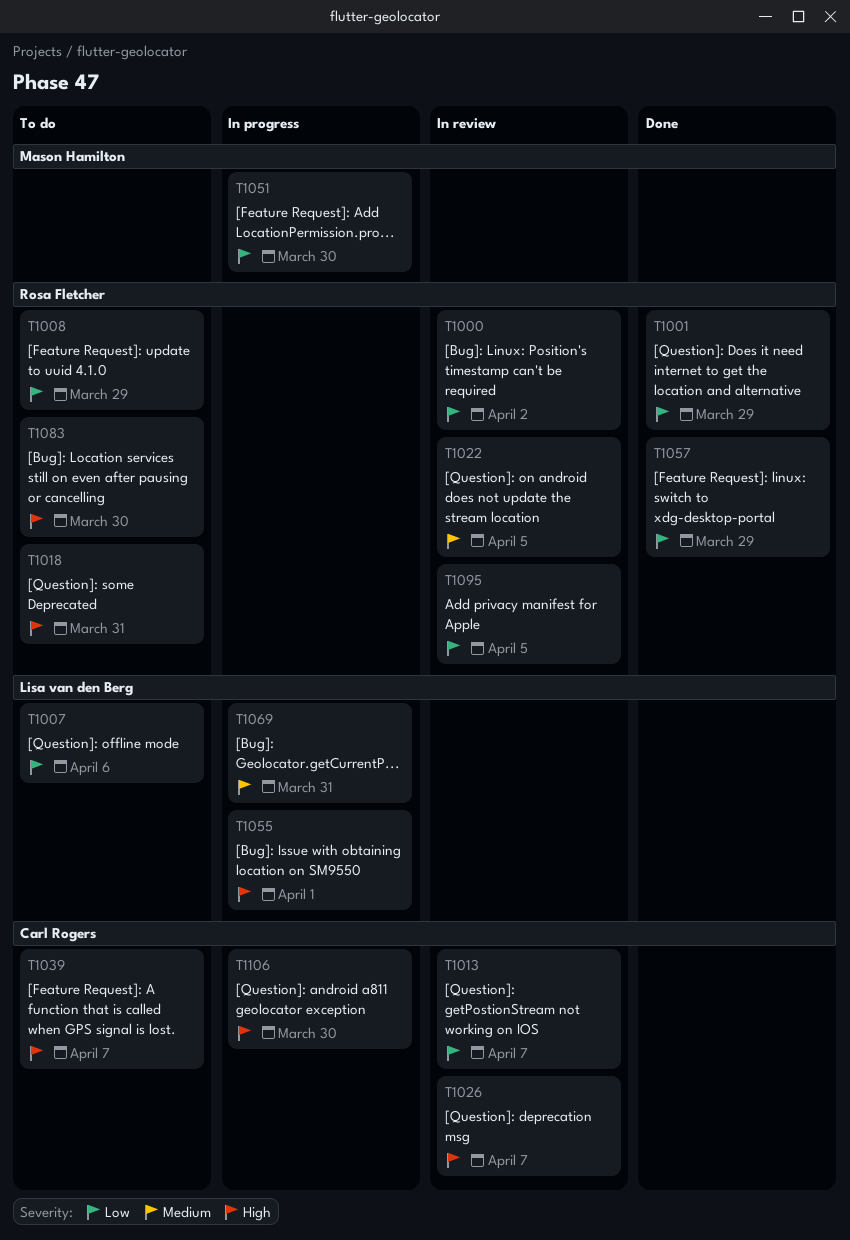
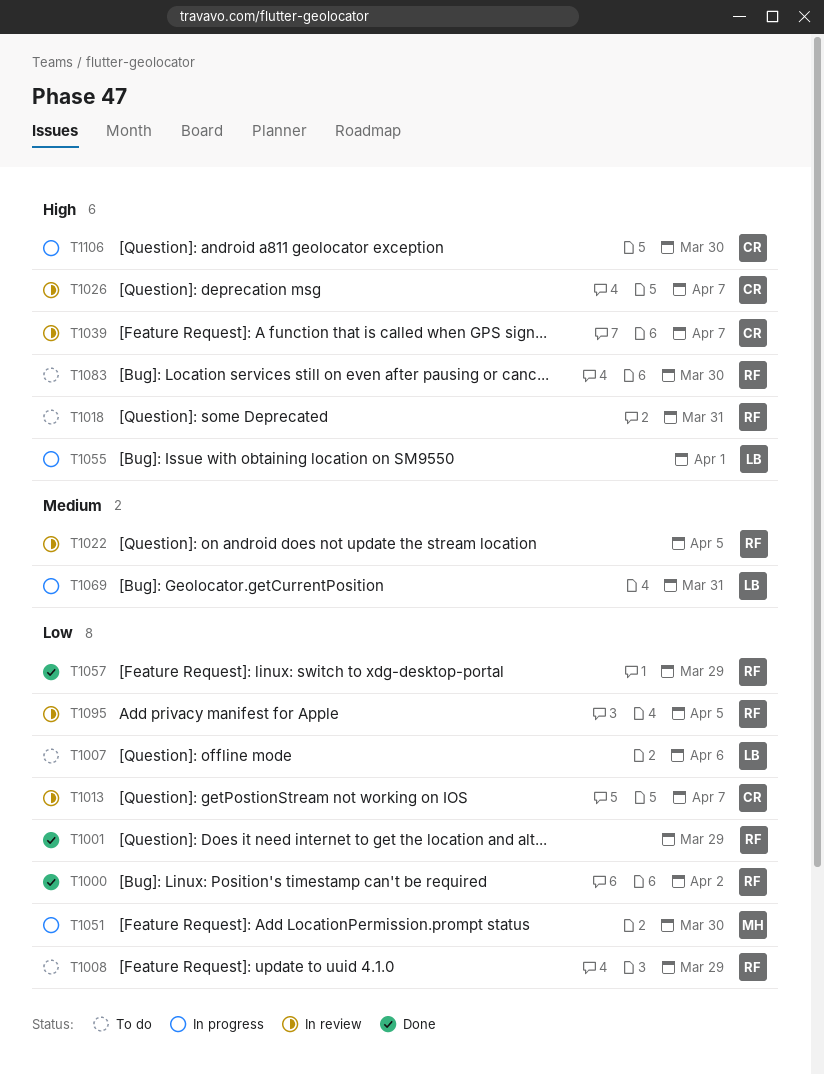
T1000, status: In review -> Done
T1039, status: To do -> In review

